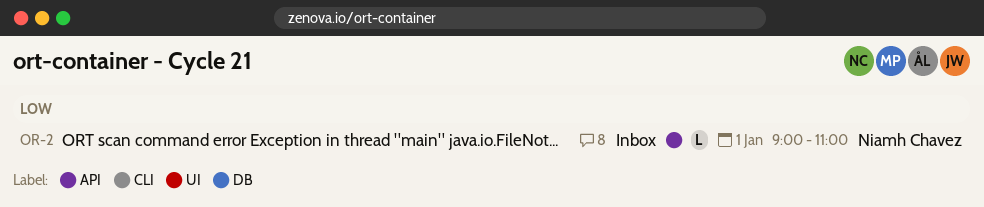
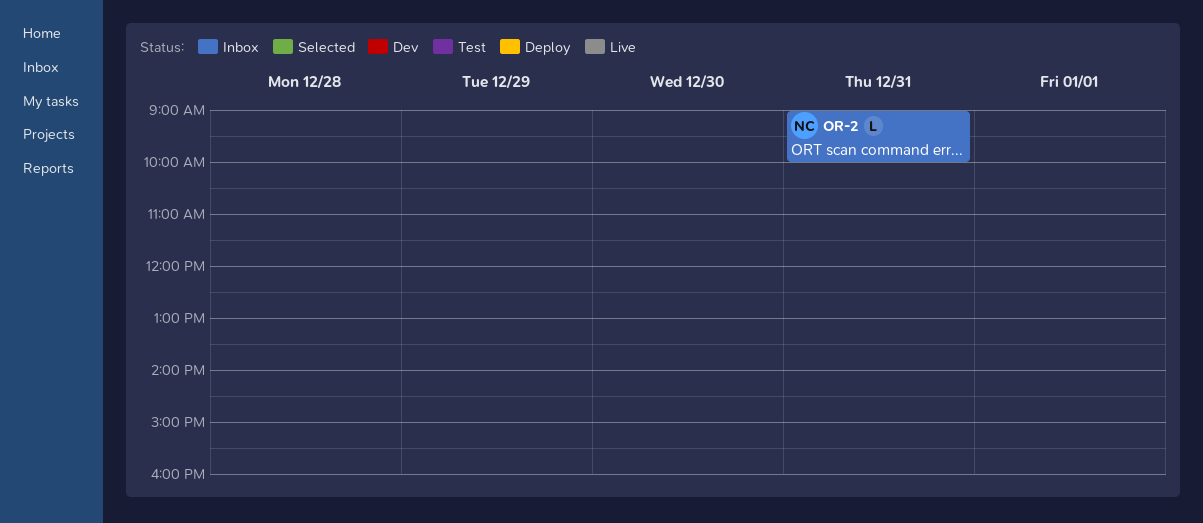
OR-2, day: Jan 1 -> Dec 31
OR-2, ends: 11:00 -> 10:00

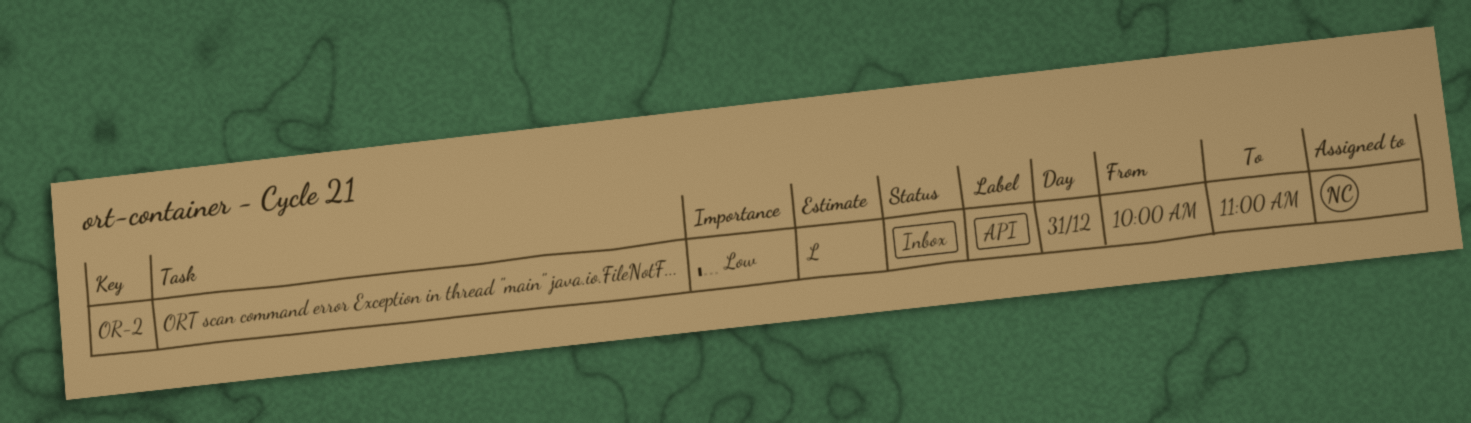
OR-2, begins: 09:00 -> 10:00
OR-2, ends: 10:00 -> 11:00

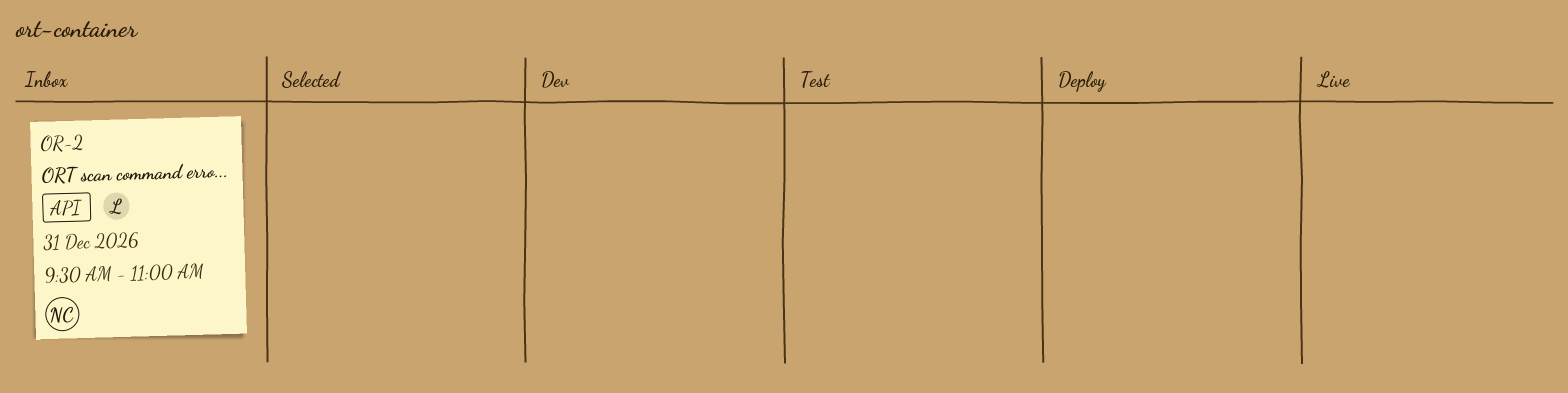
OR-2, begins: 10:00 -> 09:30

